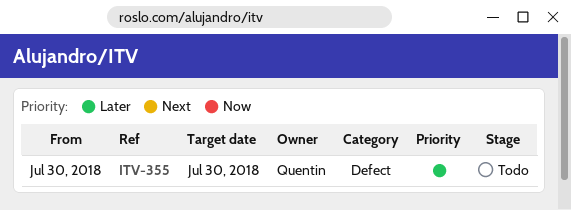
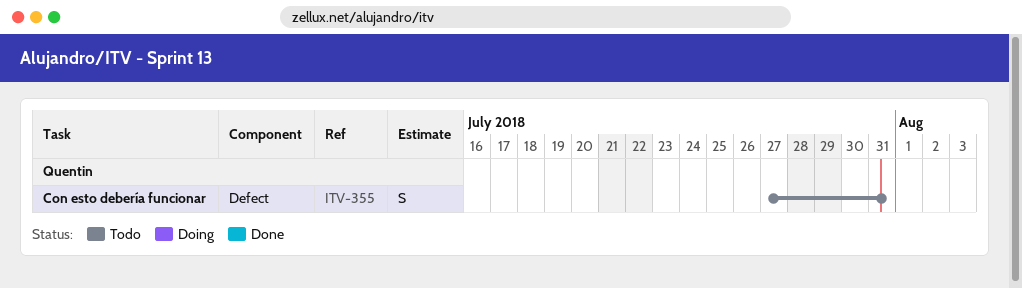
ITV-355, start: Jul 30 -> Jul 27
ITV-355, due: Jul 30 -> Jul 31

